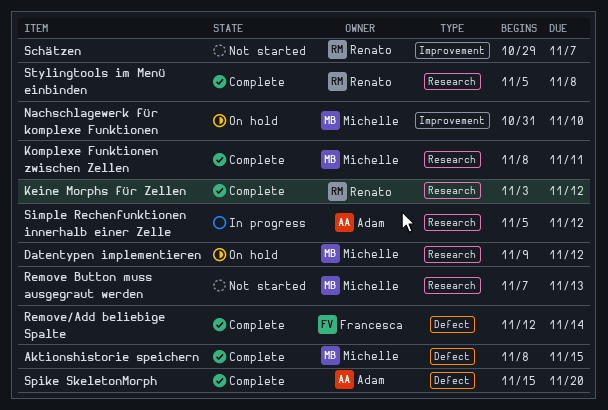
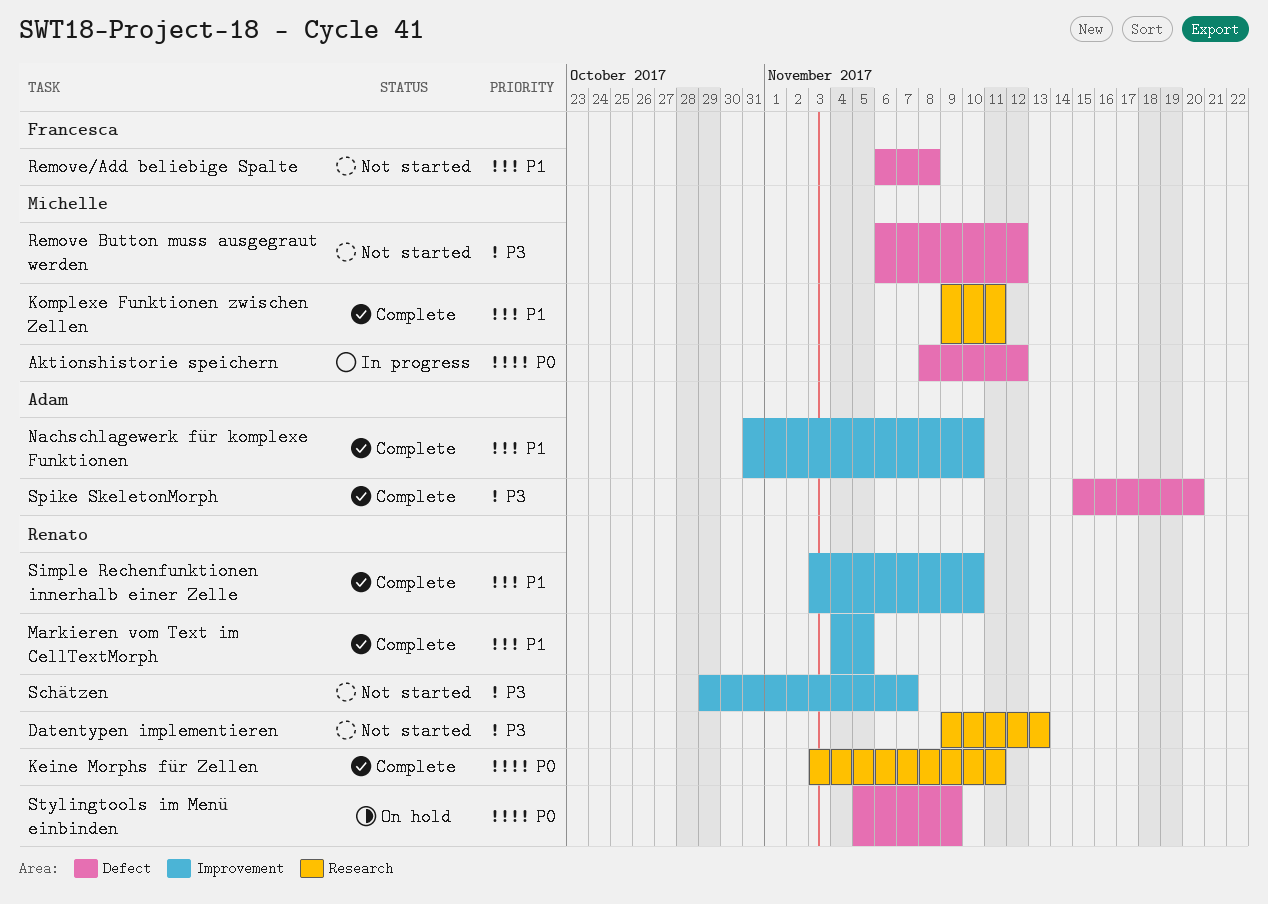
Aktionshistorie speichern, status: Complete -> In progress
Aktionshistorie speichern, due: Nov 15 -> Nov 12
Datentypen implementieren, status: On hold -> Not started
Datentypen implementieren, owner: Michelle -> Renato
Datentypen implementieren, due: Nov 12 -> Nov 13
Keine Morphs für Zellen, due: Nov 12 -> Nov 11
Komplexe Funktionen zwischen Zellen, start: Nov 8 -> Nov 9
Markieren vom Text im CellTextMorph: none -> present
Nachschlagewerk für komplexe Funktionen, status: On hold -> Complete
Nachschlagewerk für komplexe Funktionen, owner: Michelle -> Adam
Remove Button muss ausgegraut werden, label: Research -> Defect
Remove Button muss ausgegraut werden, start: Nov 7 -> Nov 6
Remove Button muss ausgegraut werden, due: Nov 13 -> Nov 12
Remove/Add beliebige Spalte, status: Complete -> Not started
Remove/Add beliebige Spalte, start: Nov 12 -> Nov 6
Remove/Add beliebige Spalte, due: Nov 14 -> Nov 8
Simple Rechenfunktionen innerhalb einer Zelle, status: In progress -> Complete
Simple Rechenfunktionen innerhalb einer Zelle, owner: Adam -> Renato
Simple Rechenfunktionen innerhalb einer Zelle, label: Research -> Improvement
Simple Rechenfunktionen innerhalb einer Zelle, start: Nov 5 -> Nov 3
Simple Rechenfunktionen innerhalb einer Zelle, due: Nov 12 -> Nov 10
Stylingtools im Menü einbinden, status: Complete -> On hold
Stylingtools im Menü einbinden, label: Research -> Defect
Stylingtools im Menü einbinden, due: Nov 8 -> Nov 9

